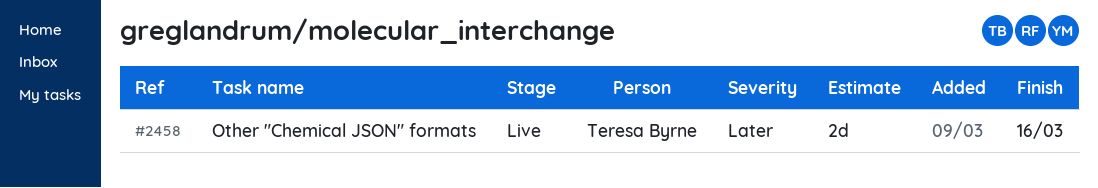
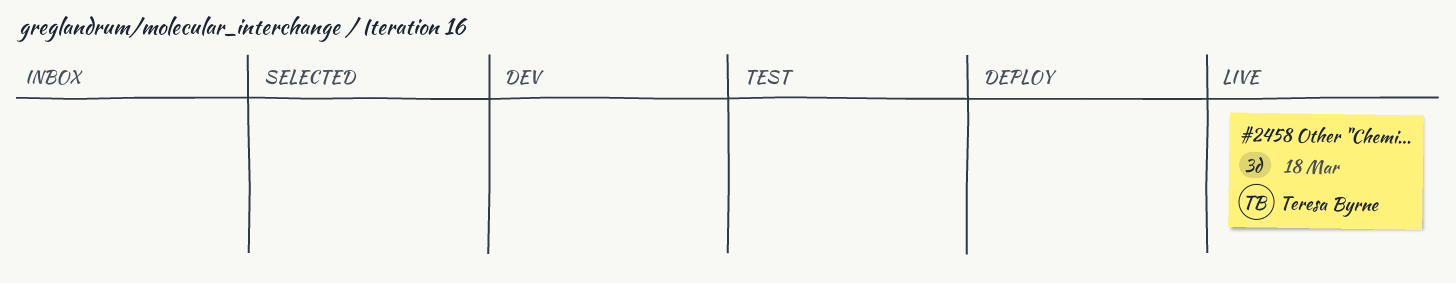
#2458, estimate: 2d -> 3d
#2458, due: Mar 16 -> Mar 18

